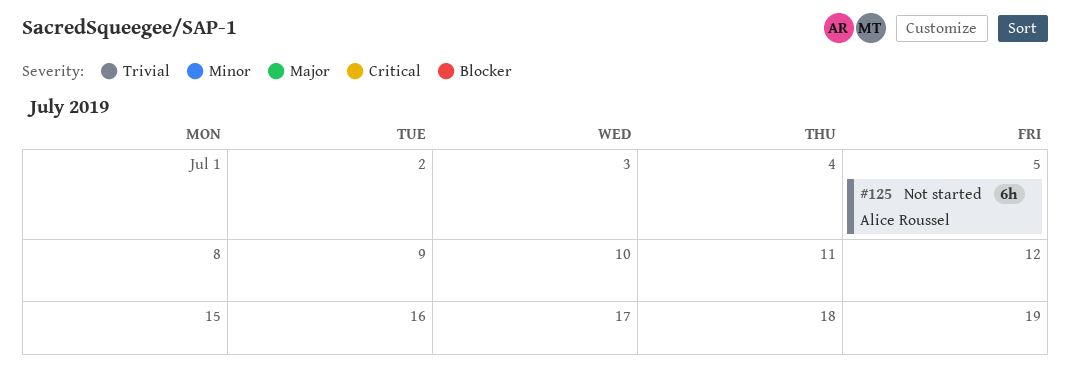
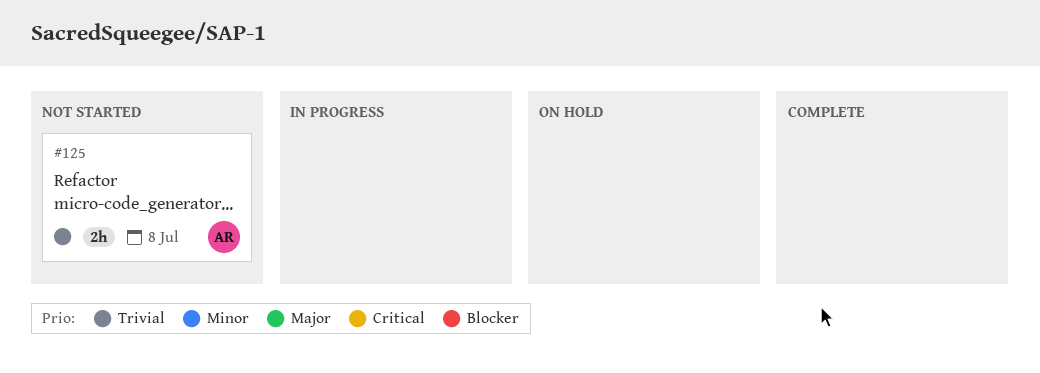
#125, estimate: 6h -> 2h
#125, due: Jul 5 -> Jul 8

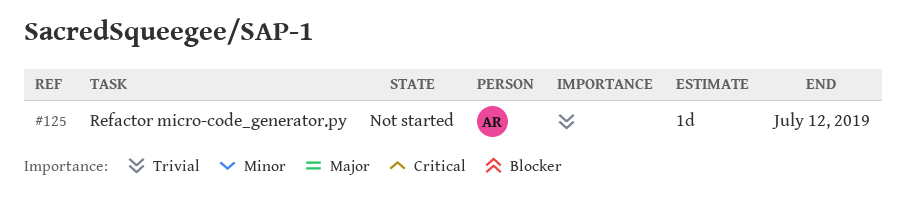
#125, estimate: 2h -> 1d
#125, due: Jul 8 -> Jul 12

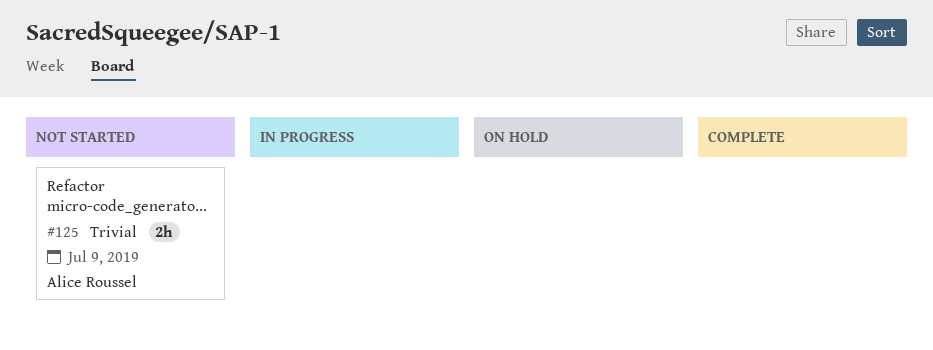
#125, estimate: 1d -> 2h
#125, due: Jul 12 -> Jul 9

